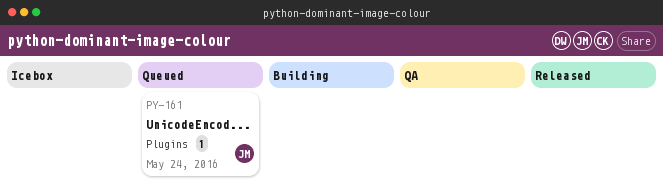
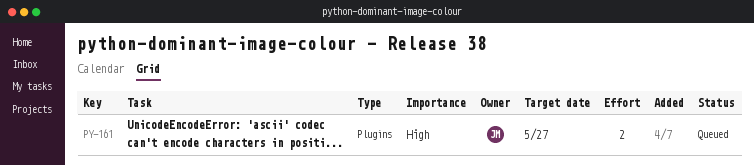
PY-161, estimate: 1 -> 2
PY-161, due: May 24 -> May 27

